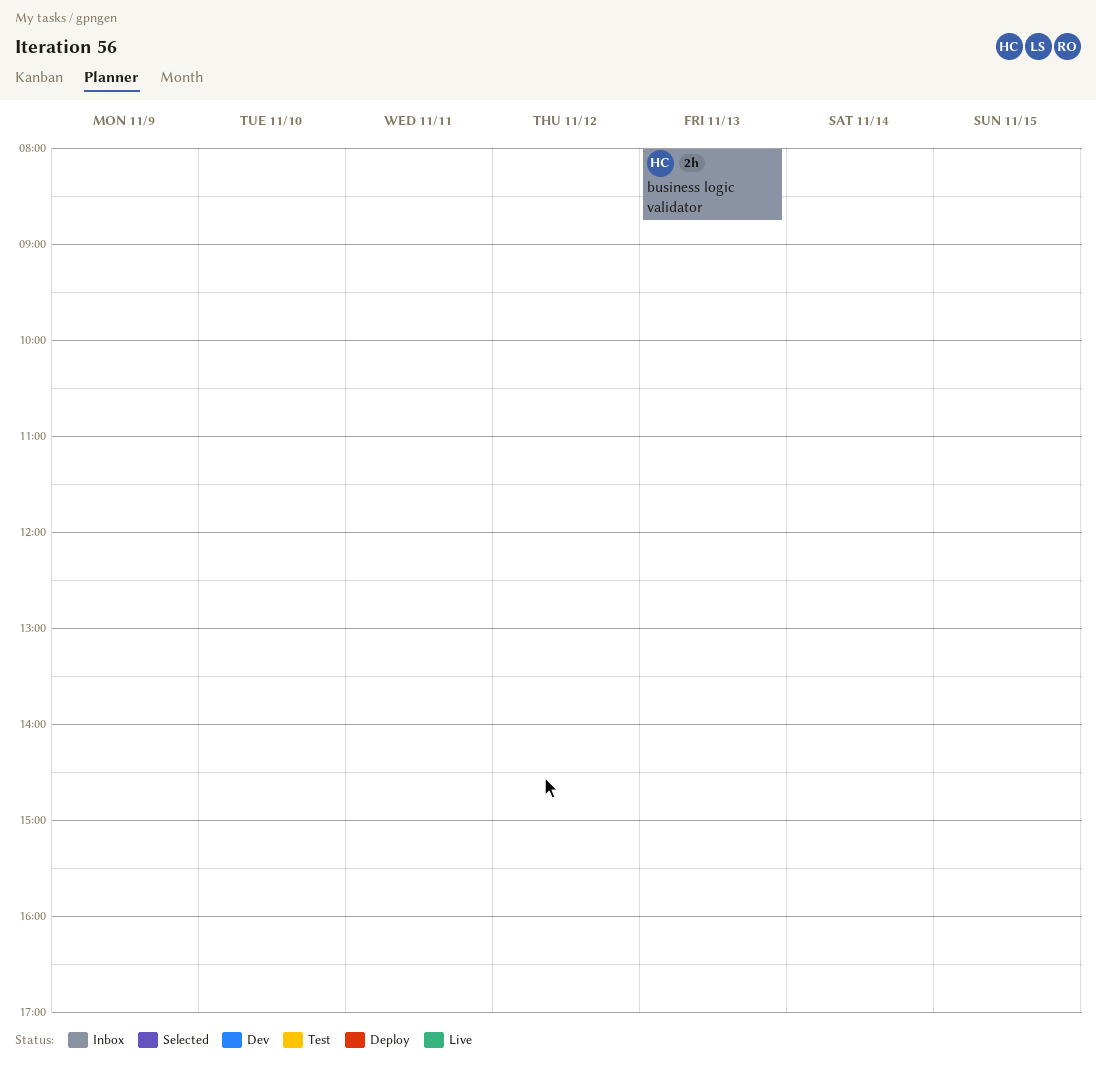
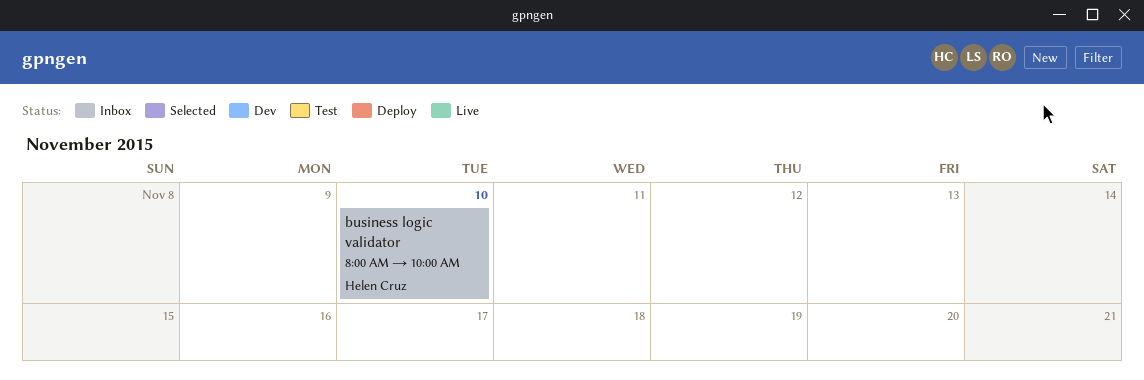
business logic validator, day: Nov 13 -> Nov 10
business logic validator, ends: 08:45 -> 10:00

